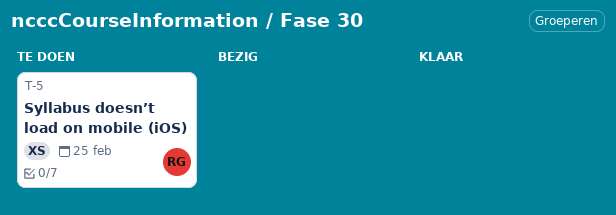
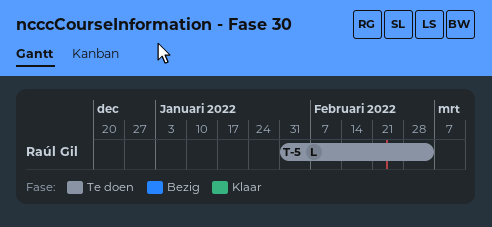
T-5, estimate: XS -> L
T-5, due: Feb 25 -> Mar 4

